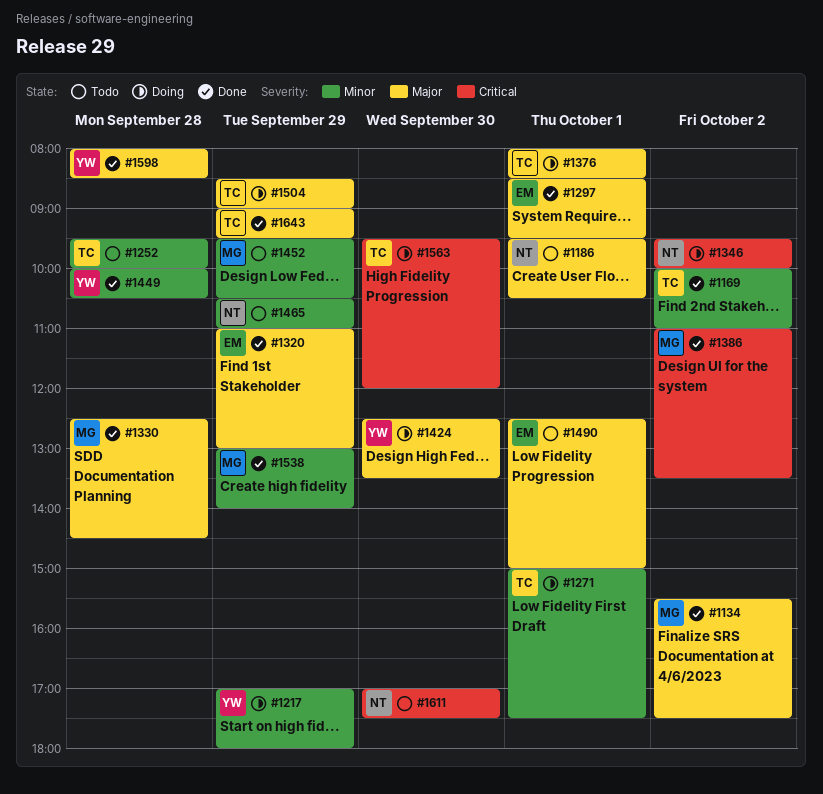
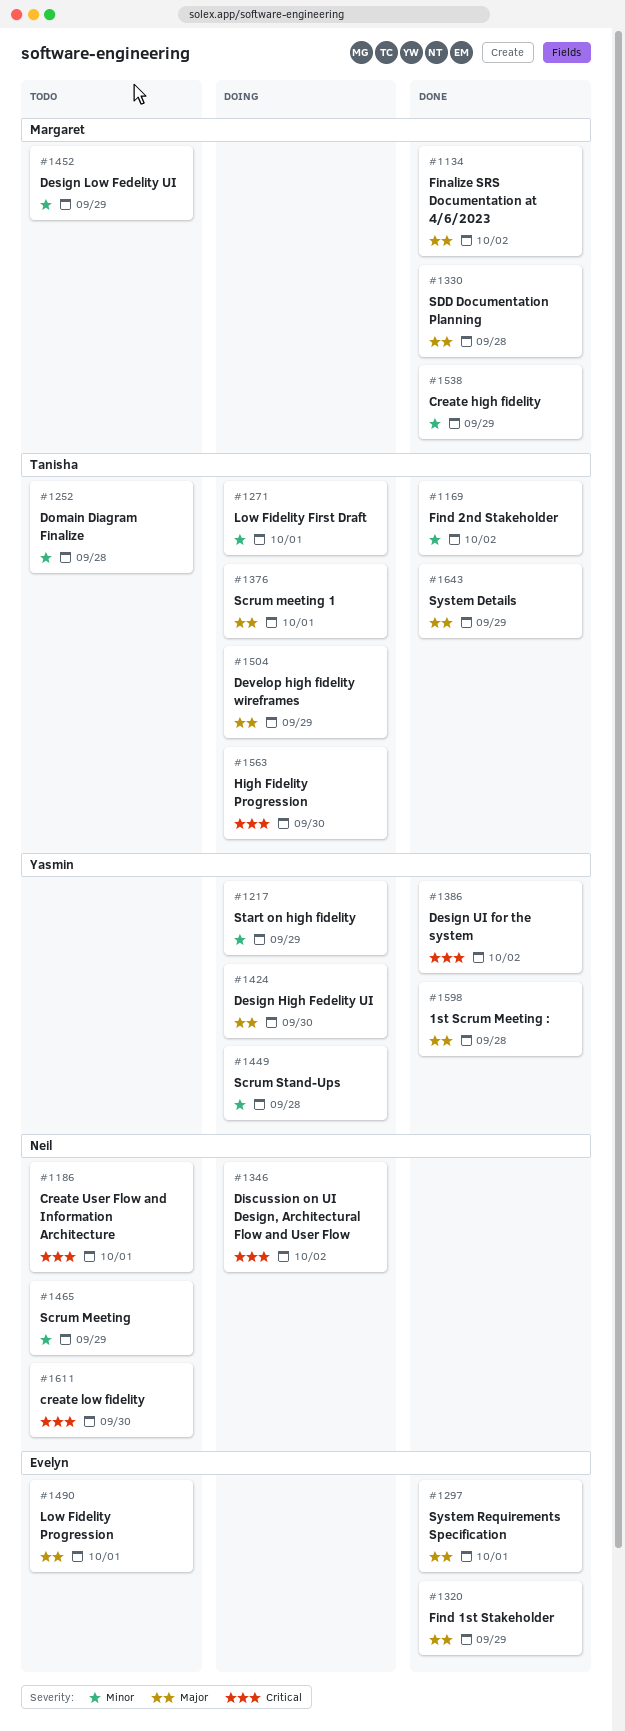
#1186, priority: Major -> Critical
#1386, owner: Margaret -> Yasmin
#1449, status: Done -> Doing

